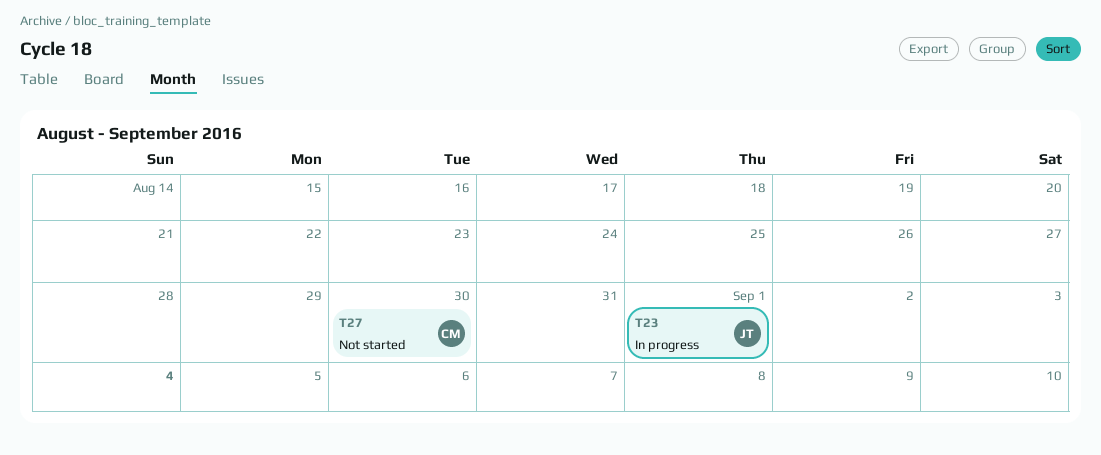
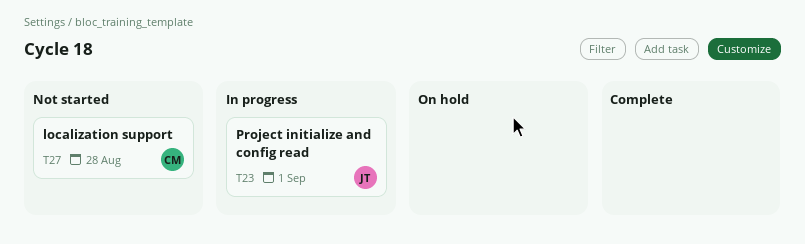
T27, due: Aug 30 -> Aug 28

